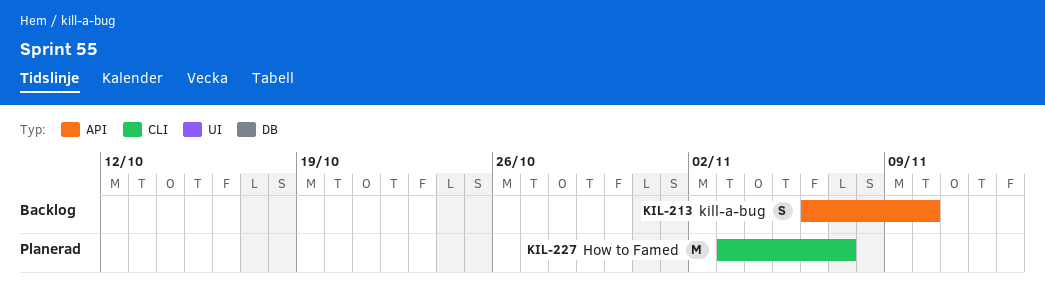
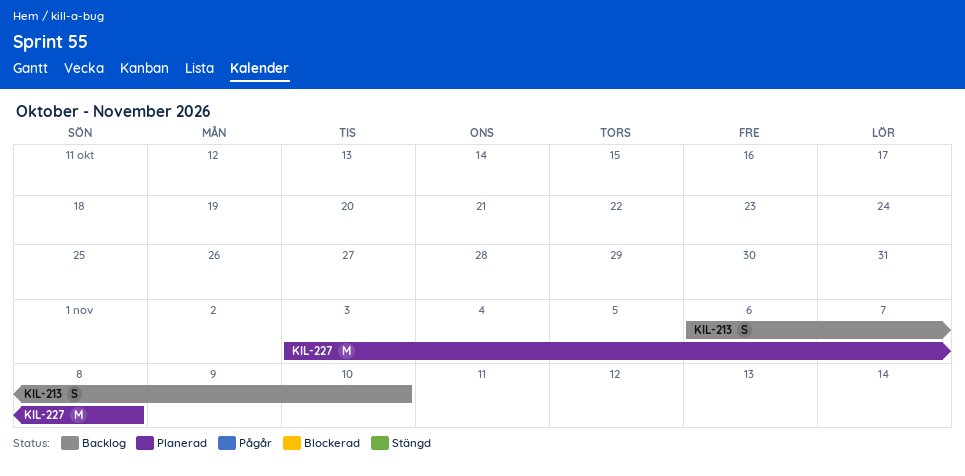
KIL-227, due: Nov 7 -> Nov 8

